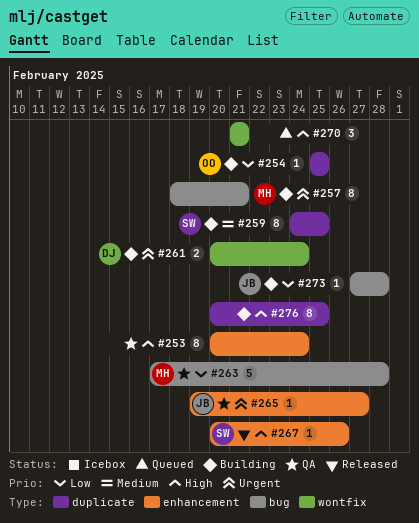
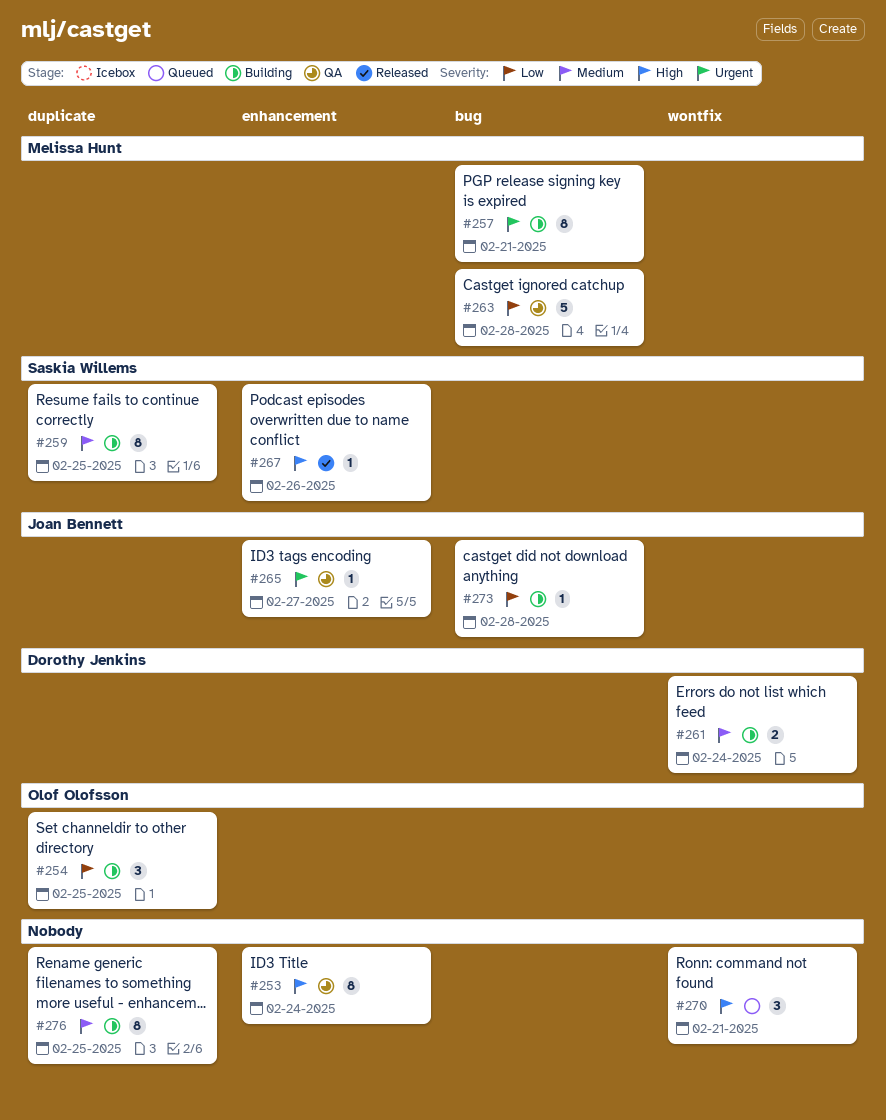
#254, estimate: 1 -> 3
#261, priority: Urgent -> Medium
#276, priority: High -> Medium

